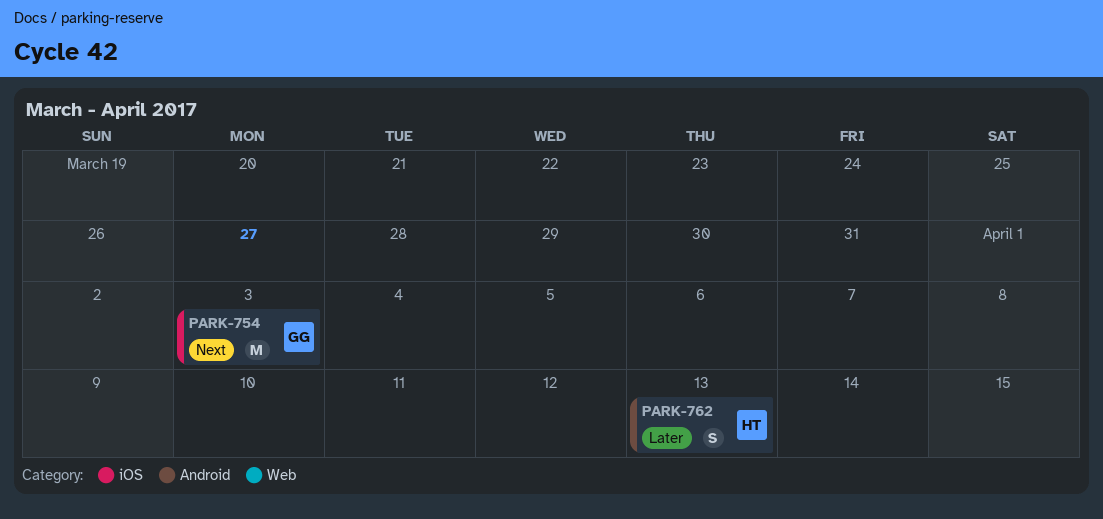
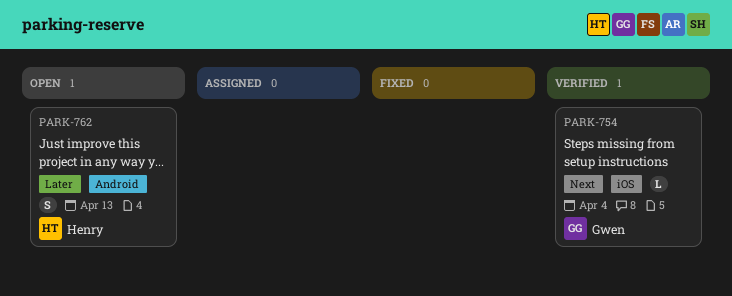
PARK-754, estimate: M -> L
PARK-754, due: Apr 3 -> Apr 4

